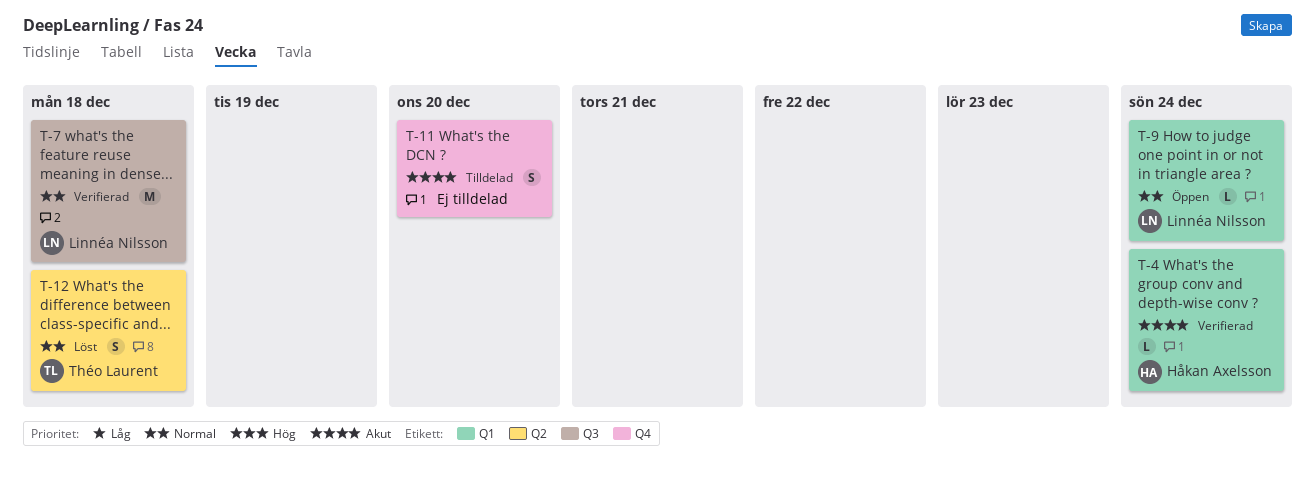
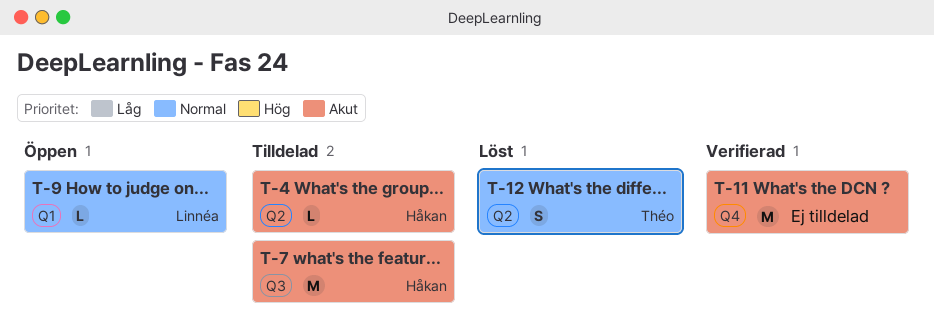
T-4, status: Verifierad -> Tilldelad
T-4, label: Q1 -> Q2
T-7, status: Verifierad -> Tilldelad
T-7, owner: Linnéa Nilsson -> Håkan Axelsson
T-7, priority: Normal -> Akut
T-11, status: Tilldelad -> Verifierad
T-11, estimate: S -> M

